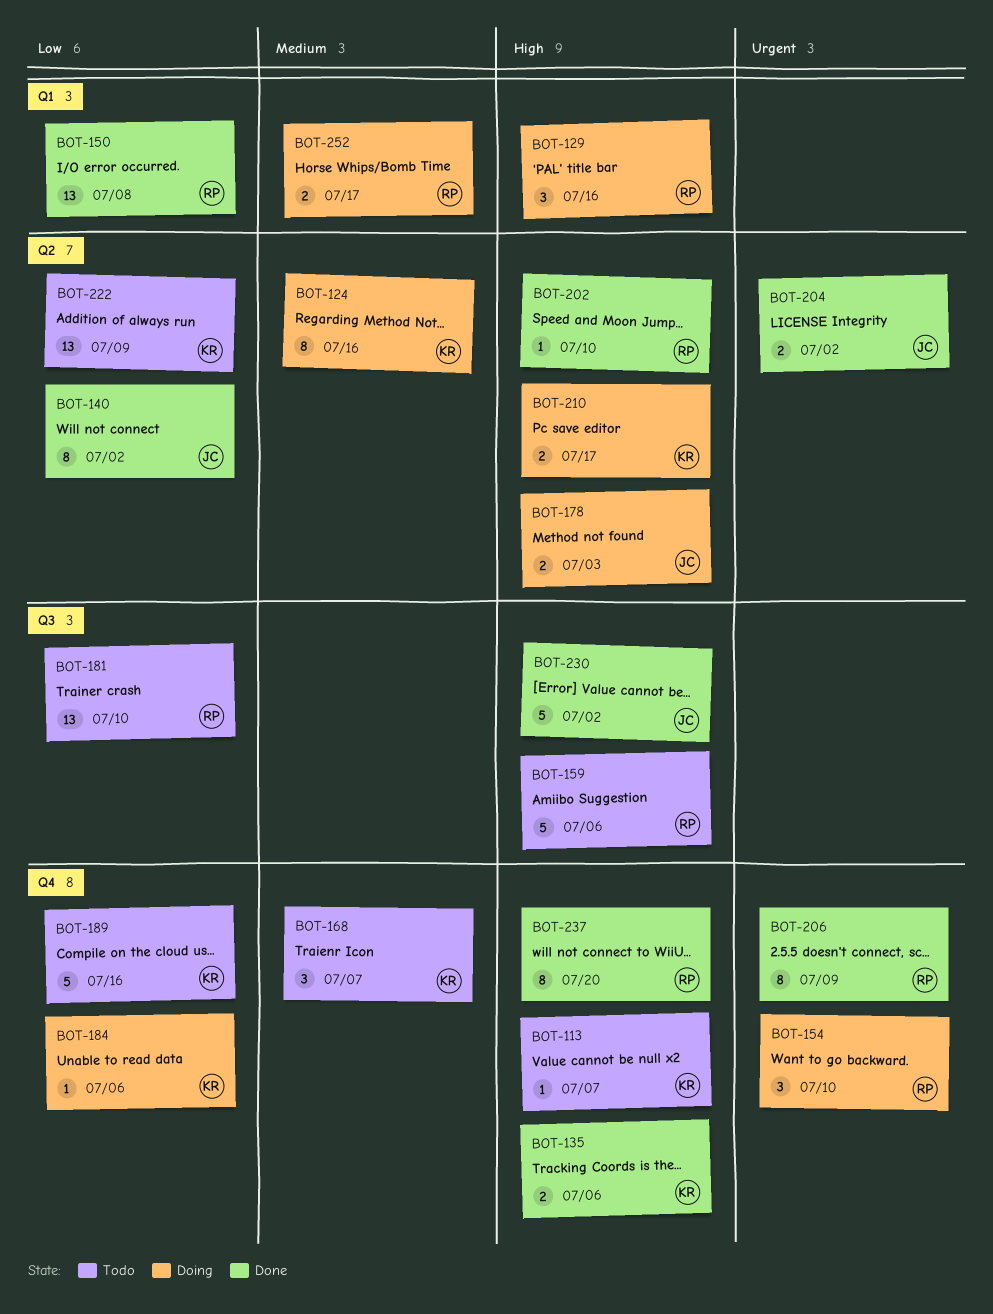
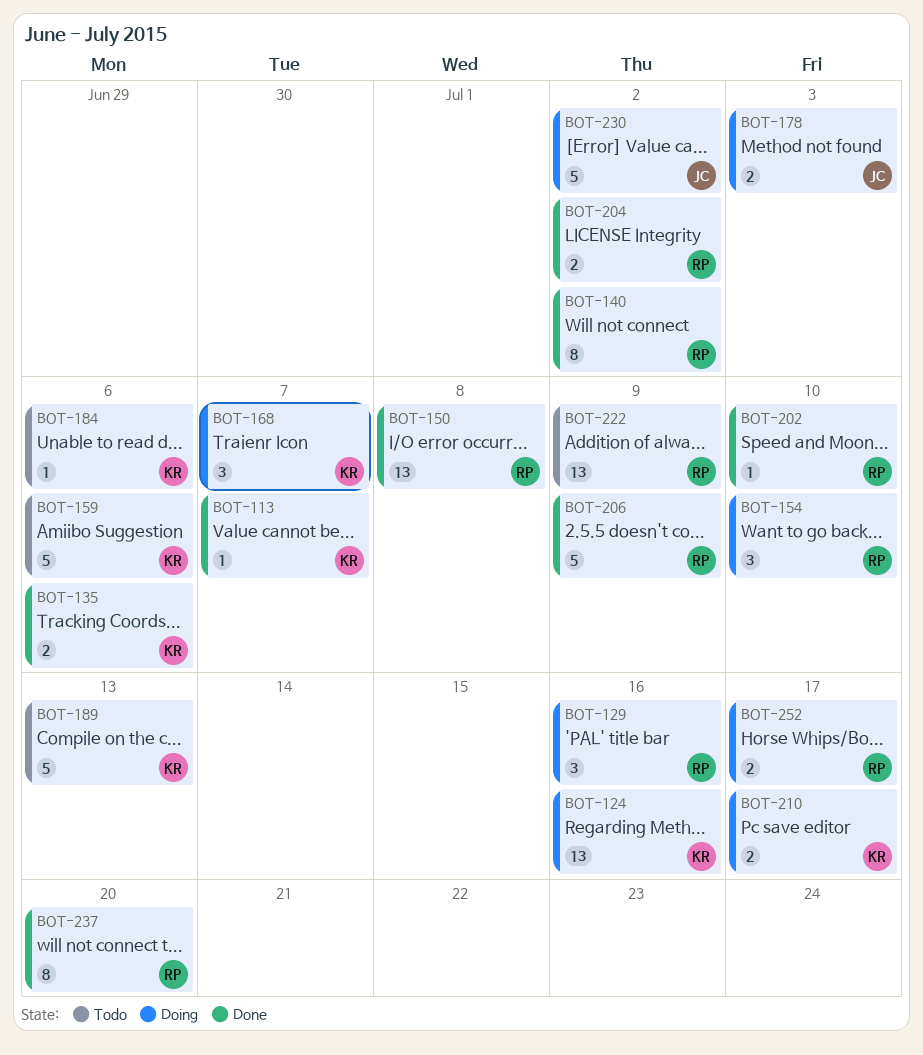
BOT-113, status: Todo -> Done
BOT-124, estimate: 8 -> 13
BOT-140, owner: JC -> RP
BOT-159, owner: RP -> KR
BOT-168, status: Todo -> Doing
BOT-181: present -> none
BOT-184, status: Doing -> Todo
BOT-189, due: Jul 16 -> Jul 13
BOT-204, owner: JC -> RP
BOT-206, estimate: 8 -> 5
BOT-222, owner: KR -> RP
BOT-230, status: Done -> Doing

